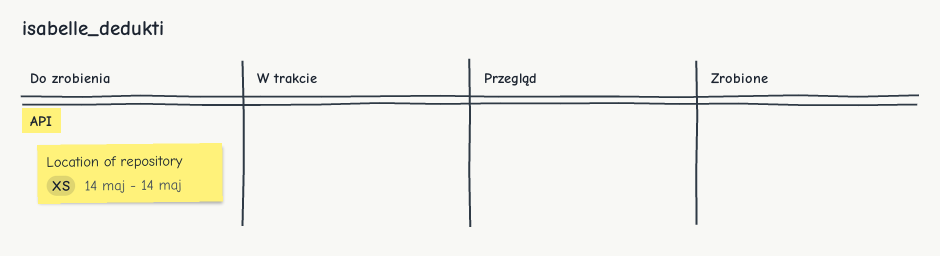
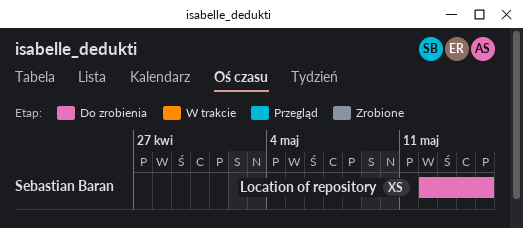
Location of repository, start: May 14 -> May 12
Location of repository, due: May 14 -> May 15

